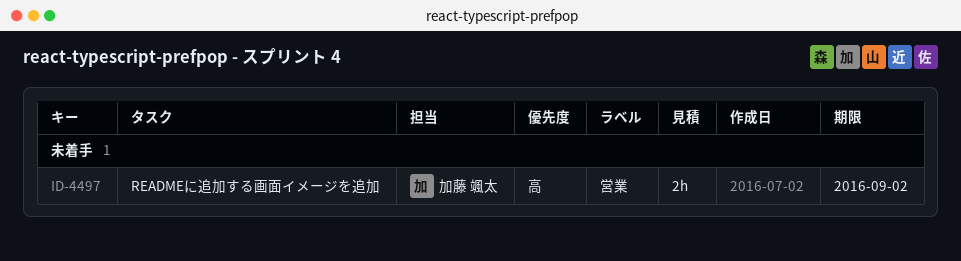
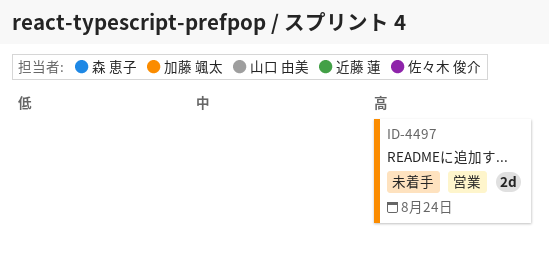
ID-4497, estimate: 2h -> 2d
ID-4497, due: Sep 2 -> Aug 24

